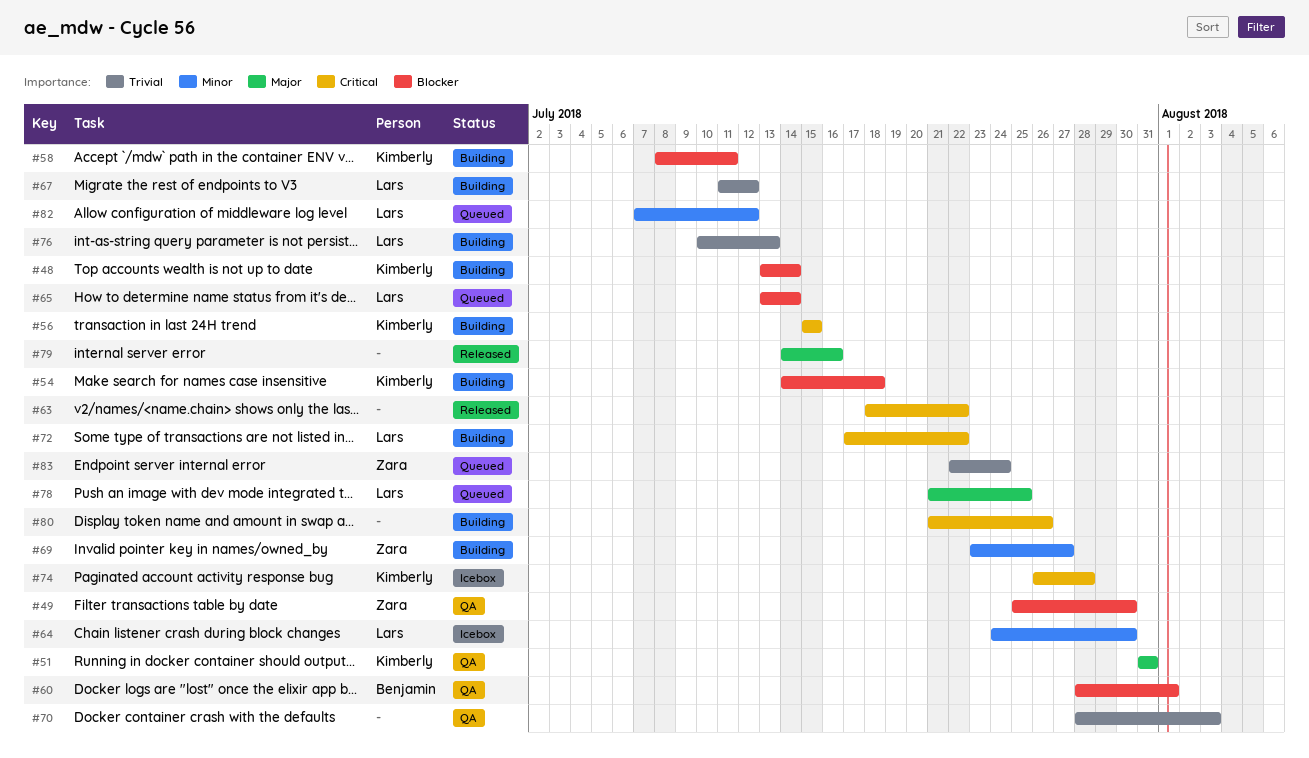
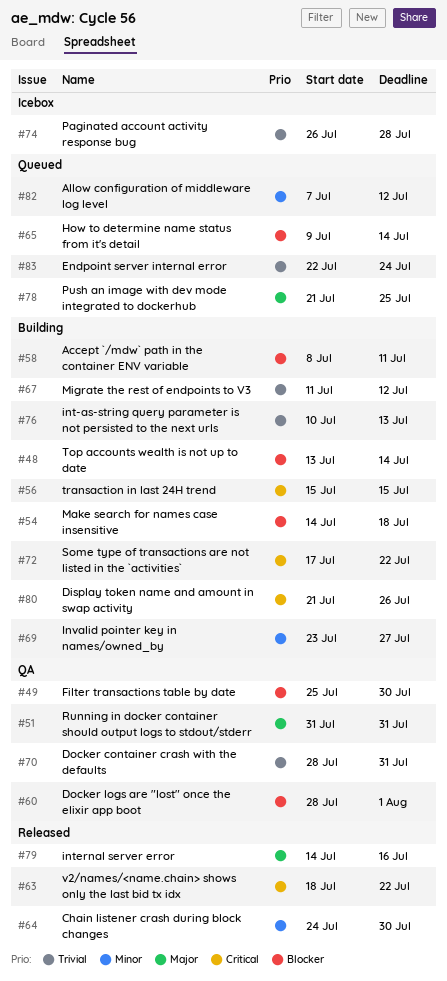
#64, status: Icebox -> Released
#65, start: Jul 13 -> Jul 9
#70, due: Aug 3 -> Jul 31
#74, priority: Critical -> Trivial

